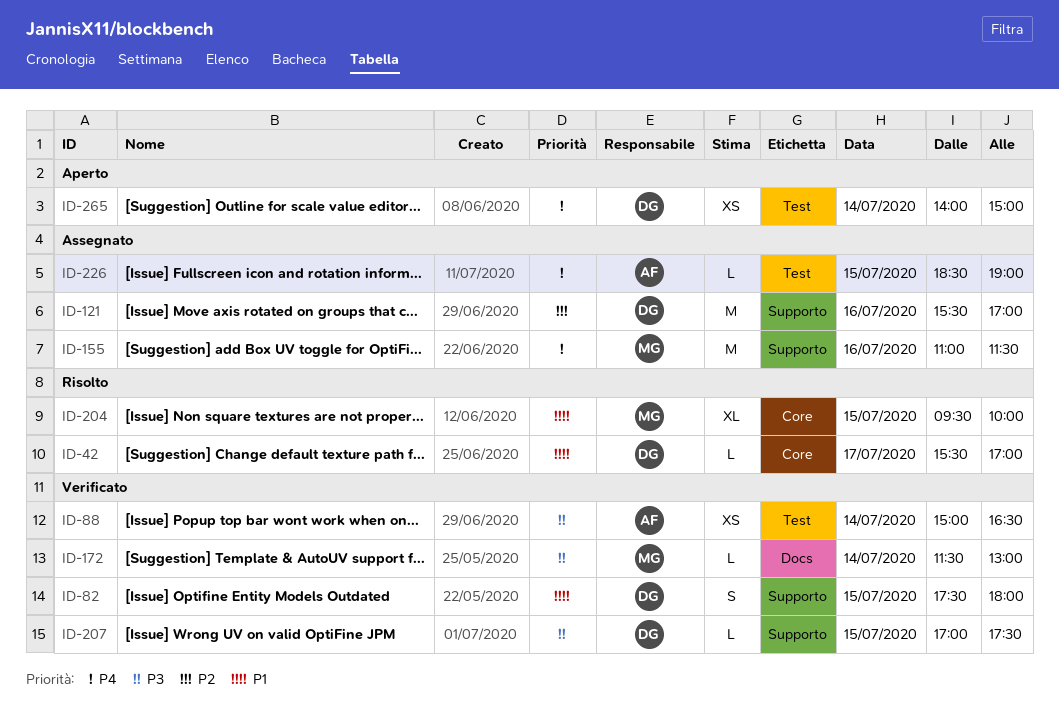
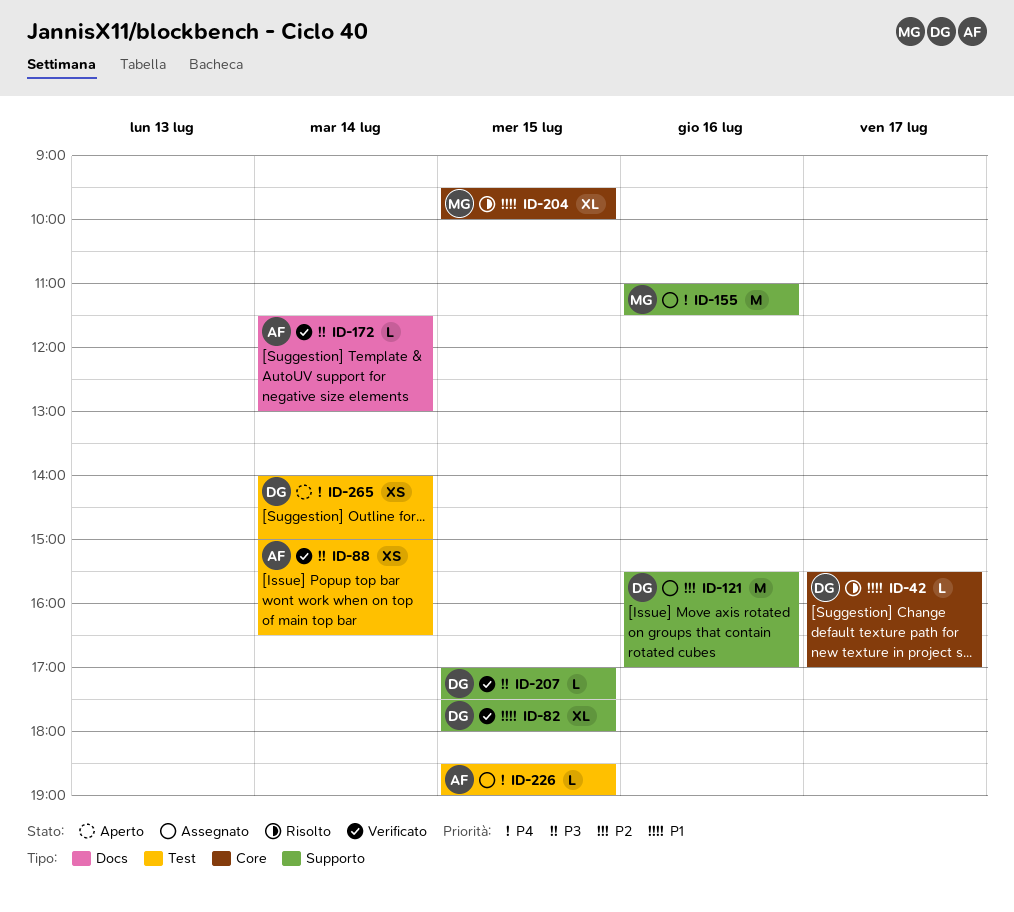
ID-82, estimate: S -> XL
ID-172, owner: MG -> AF

